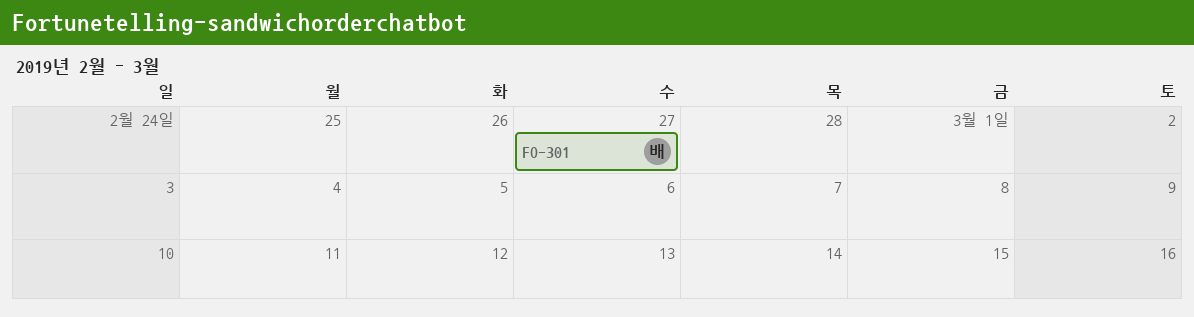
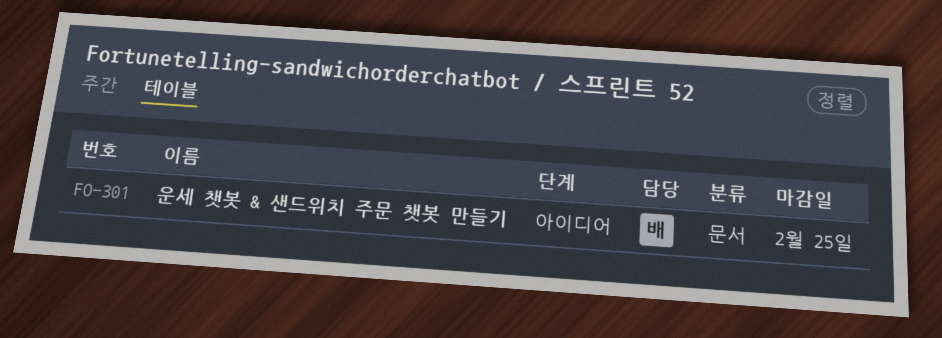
FO-301, due: Feb 27 -> Feb 25

